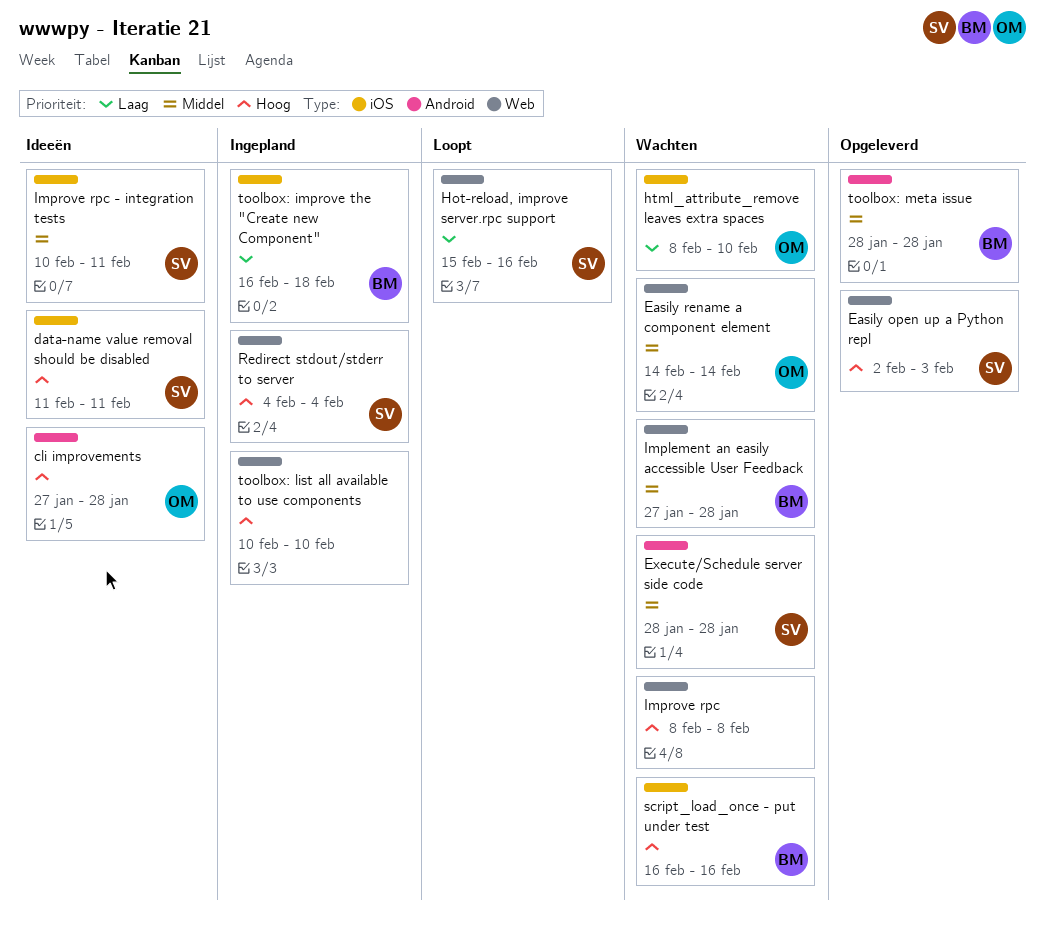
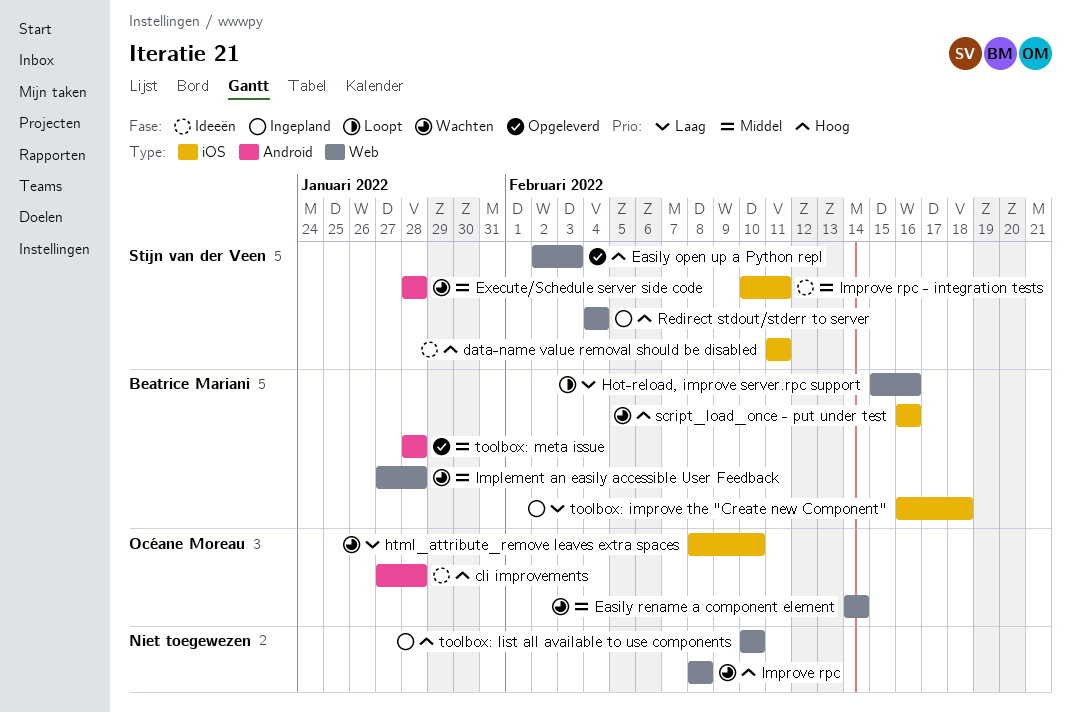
Hot-reload, improve server.rpc support, owner: Stijn van der Veen -> Beatrice Mariani

